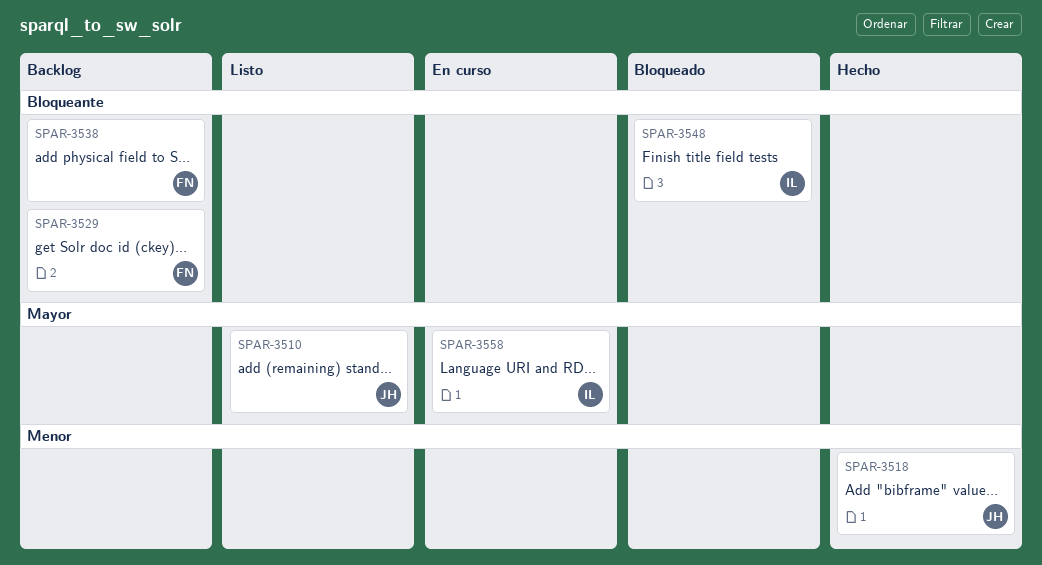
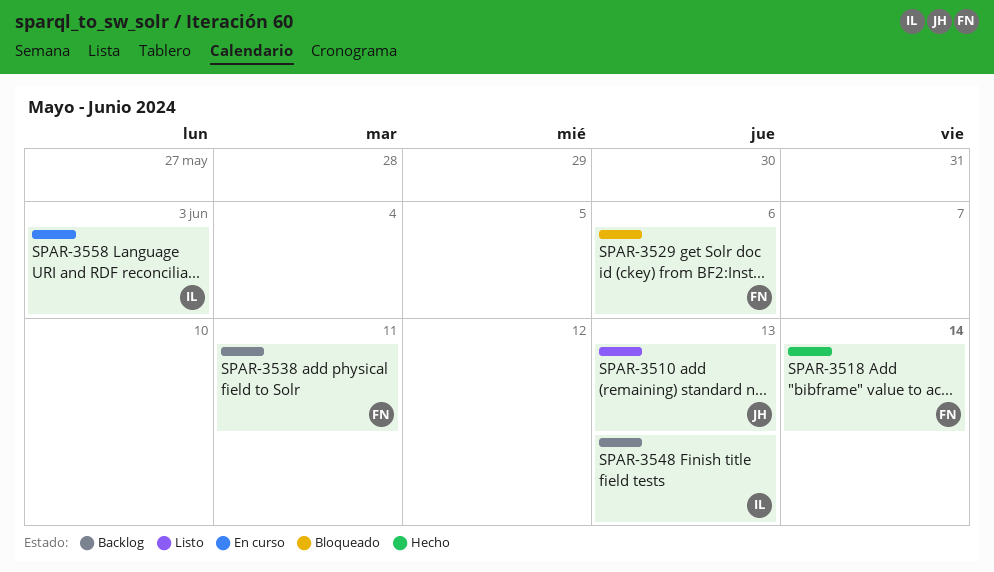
SPAR-3518, owner: JH -> FN
SPAR-3529, status: Backlog -> Bloqueado
SPAR-3548, status: Bloqueado -> Backlog

